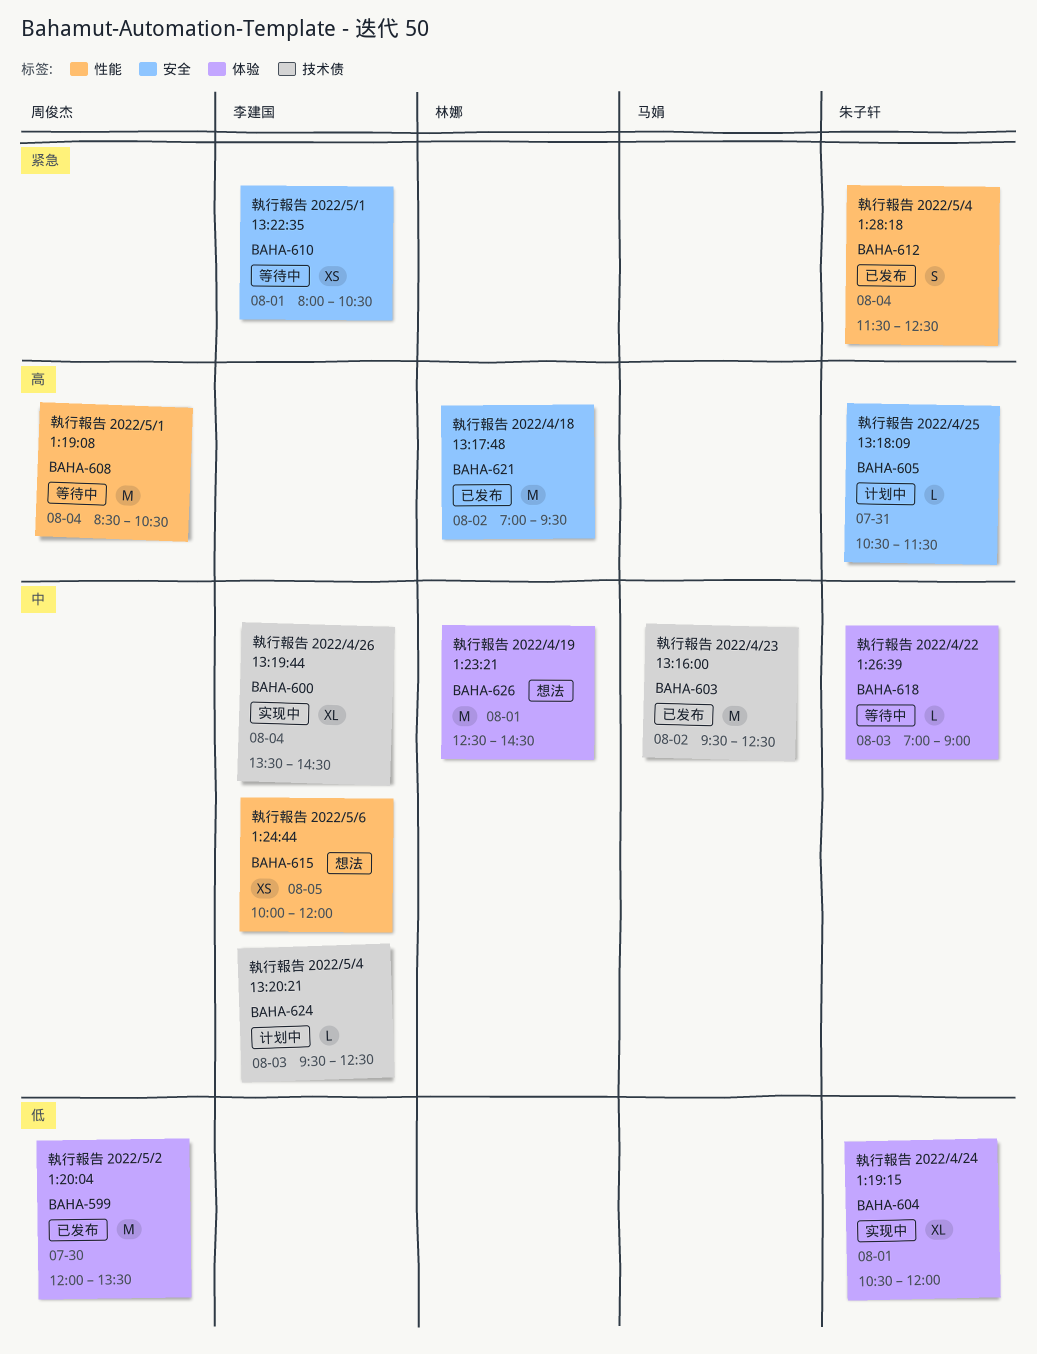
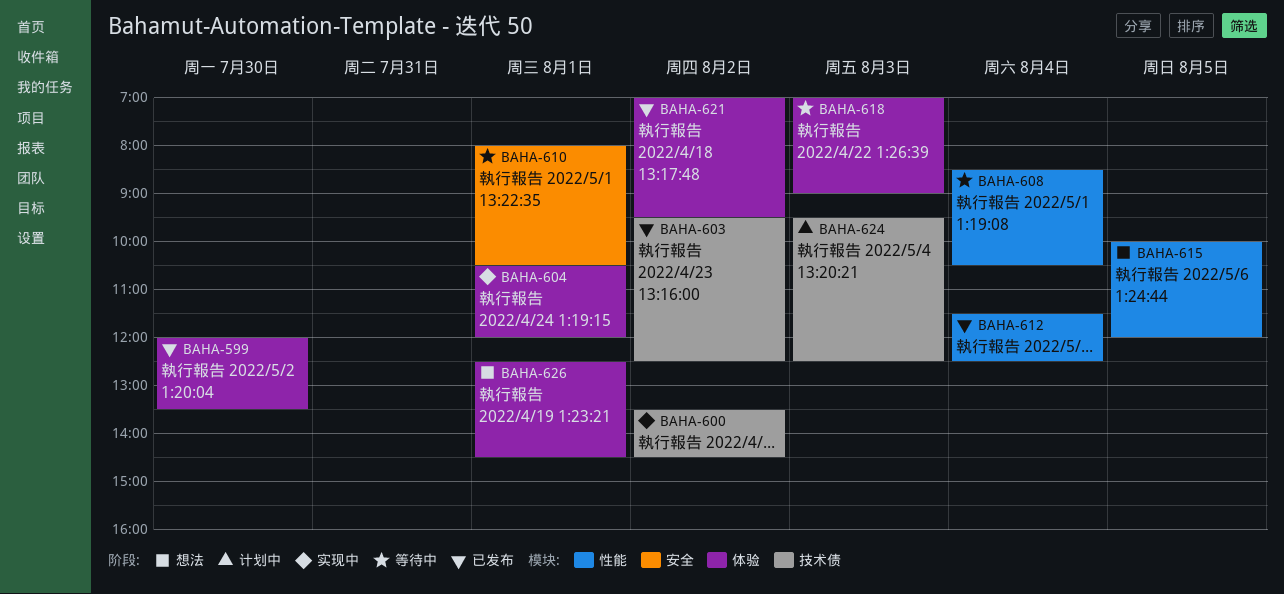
BAHA-600, day: Aug 4 -> Aug 2
BAHA-605: present -> none
BAHA-621, label: 安全 -> 体验

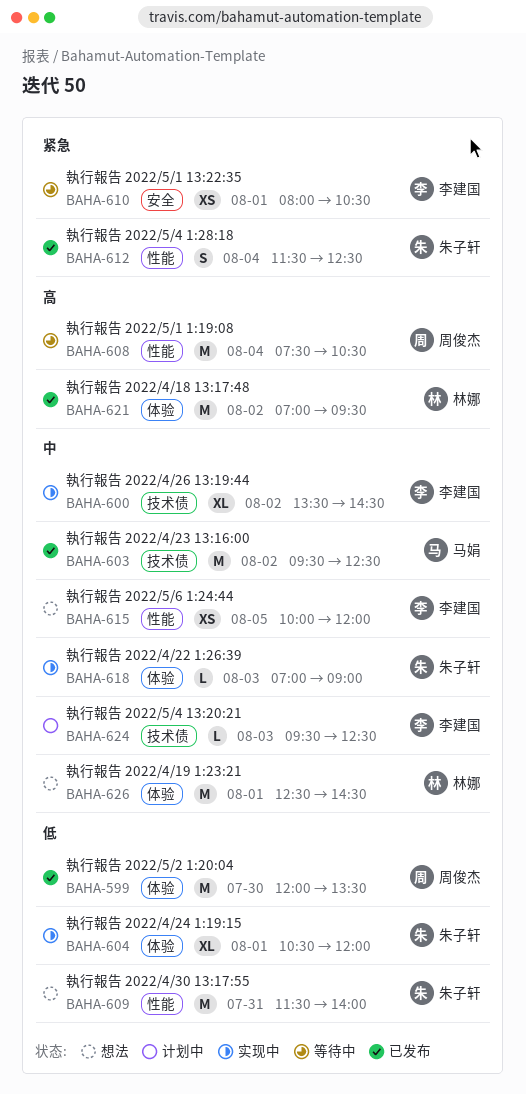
BAHA-608, begins: 08:30 -> 07:30
BAHA-609: none -> present
BAHA-618, status: 等待中 -> 实现中

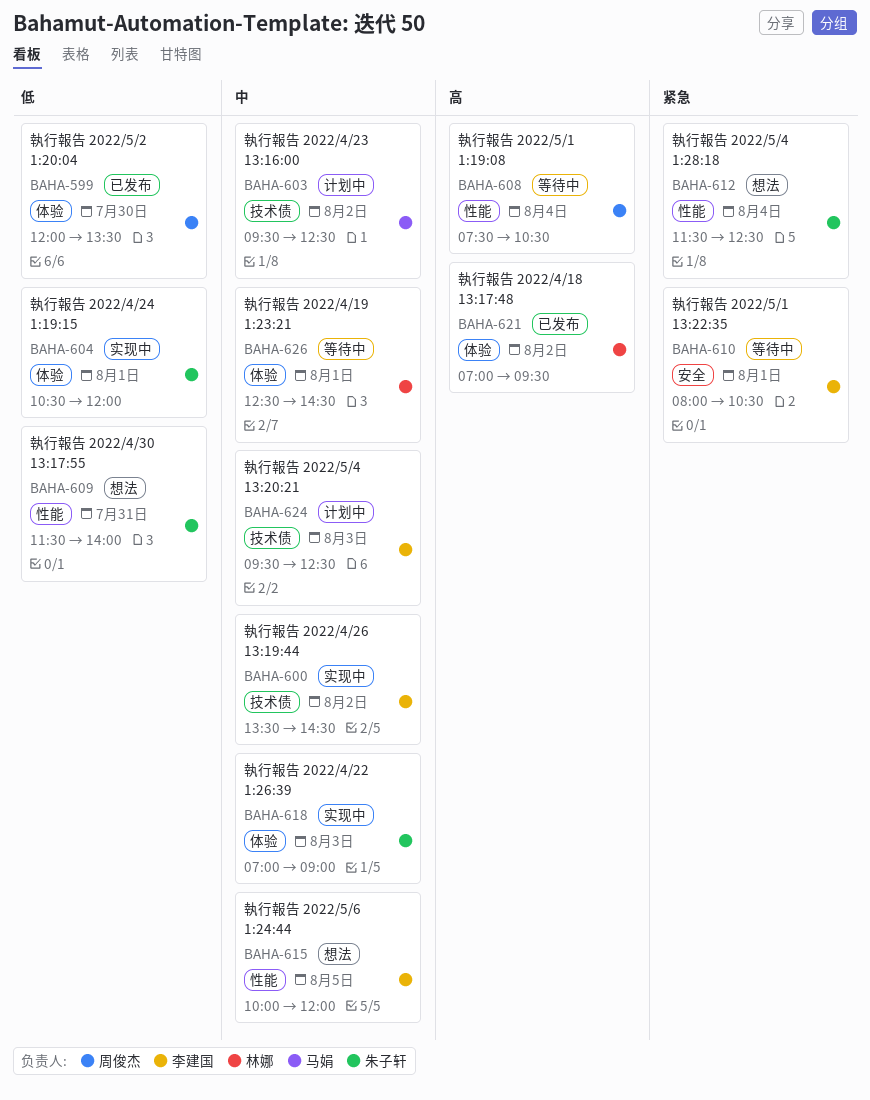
BAHA-603, status: 已发布 -> 计划中
BAHA-612, status: 已发布 -> 想法
BAHA-626, status: 想法 -> 等待中

